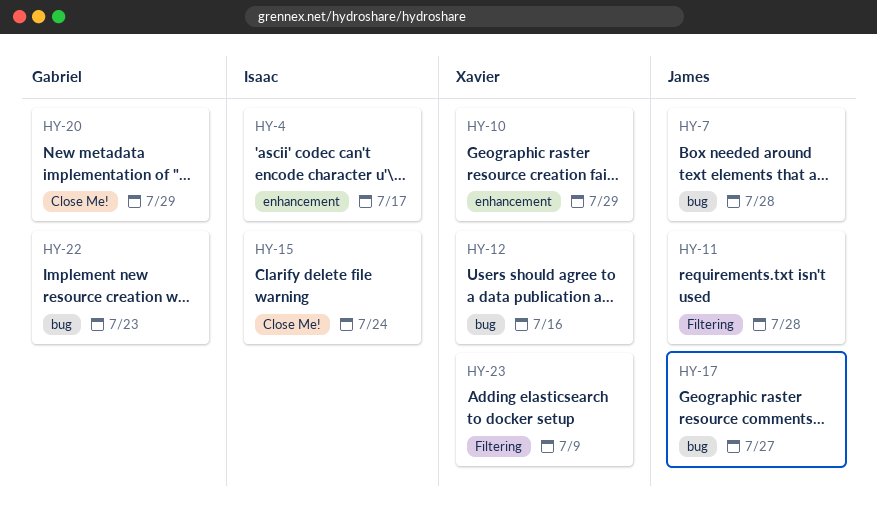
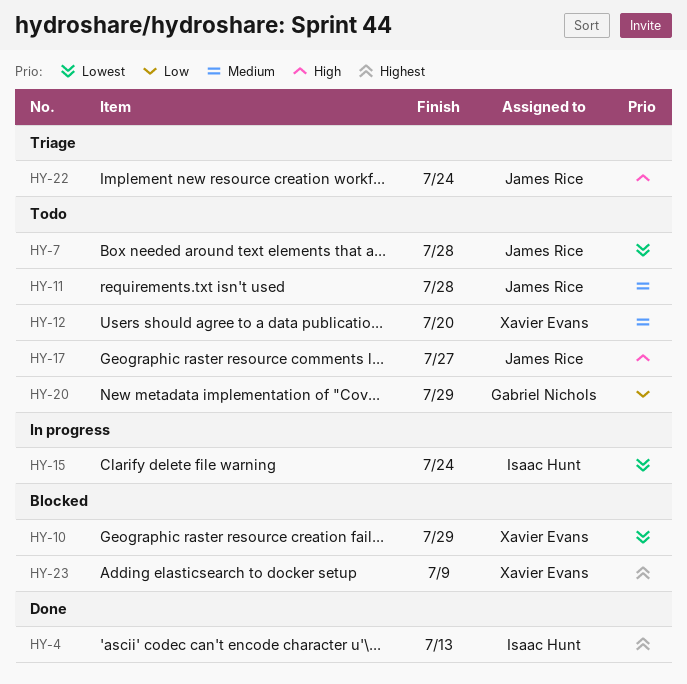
HY-4, due: Jul 17 -> Jul 13
HY-12, due: Jul 16 -> Jul 20
HY-22, owner: Gabriel Nichols -> James Rice
HY-22, due: Jul 23 -> Jul 24

